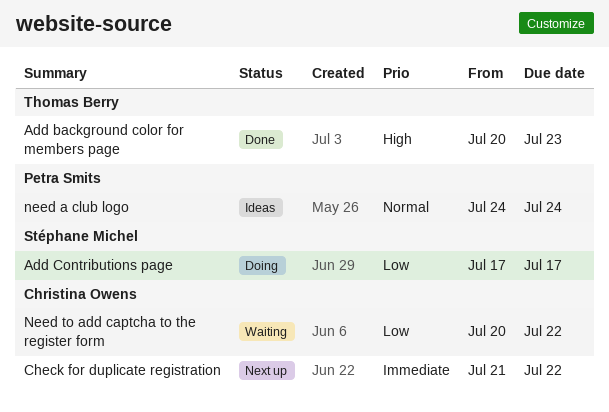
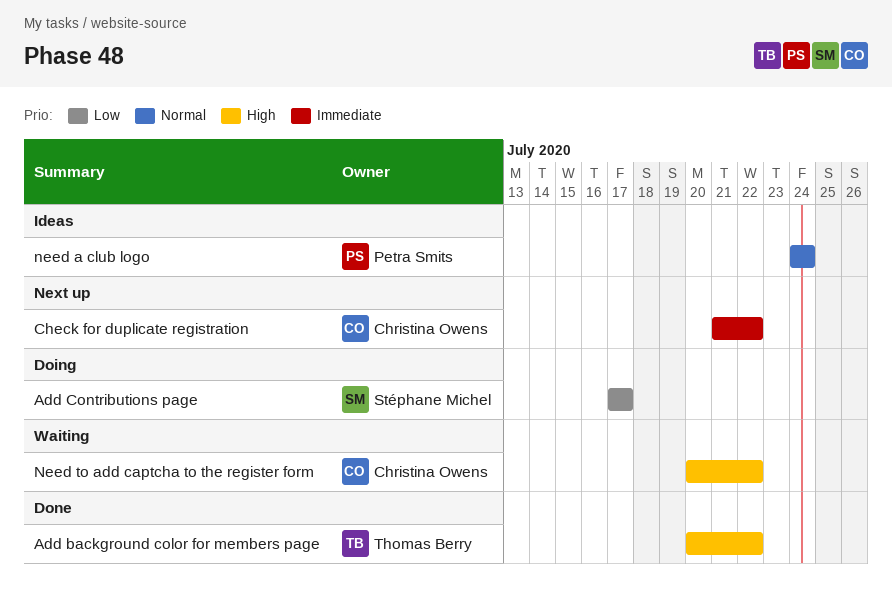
Add background color for members page, due: Jul 23 -> Jul 22
Need to add captcha to the register form, priority: Low -> High

